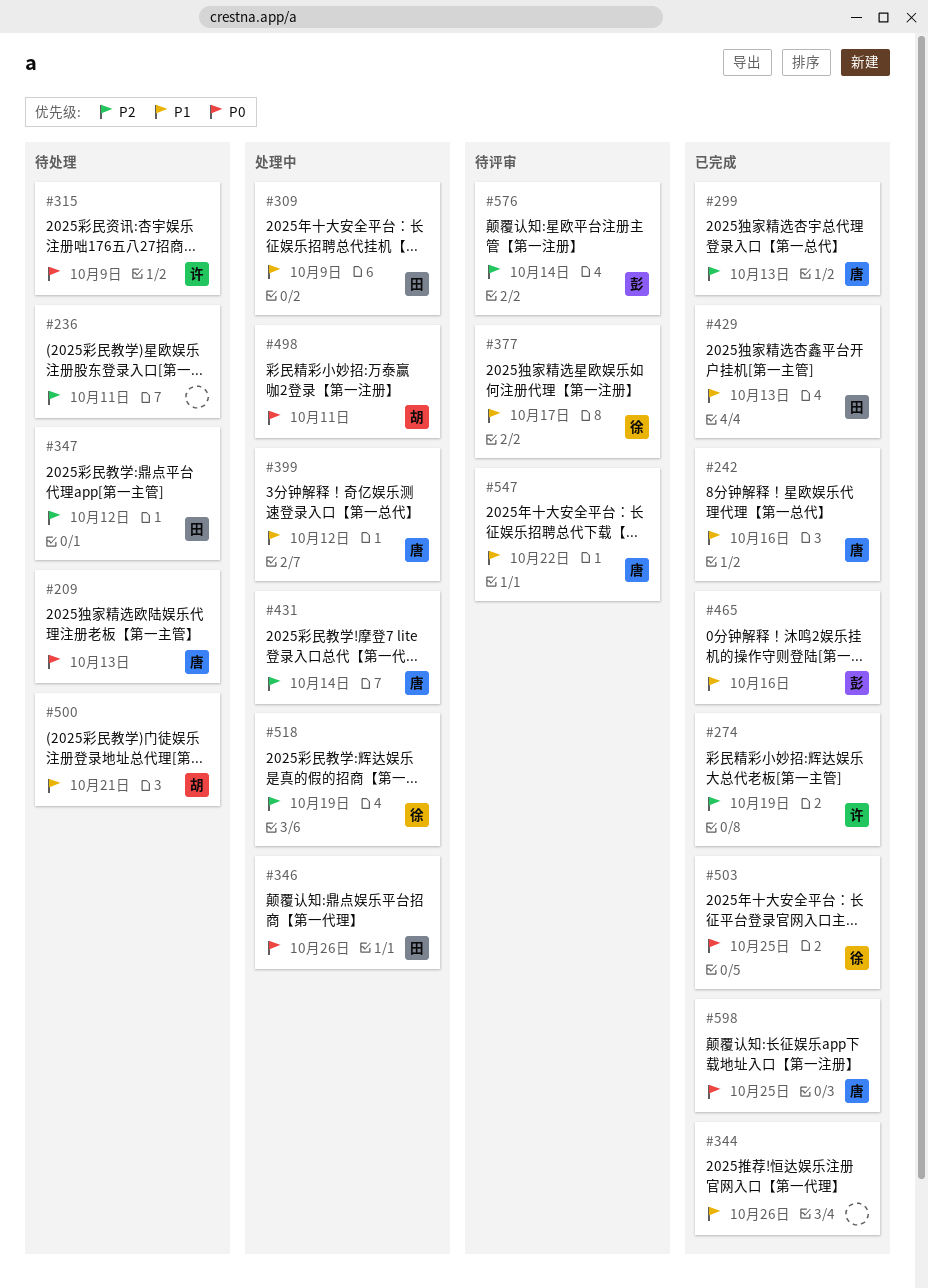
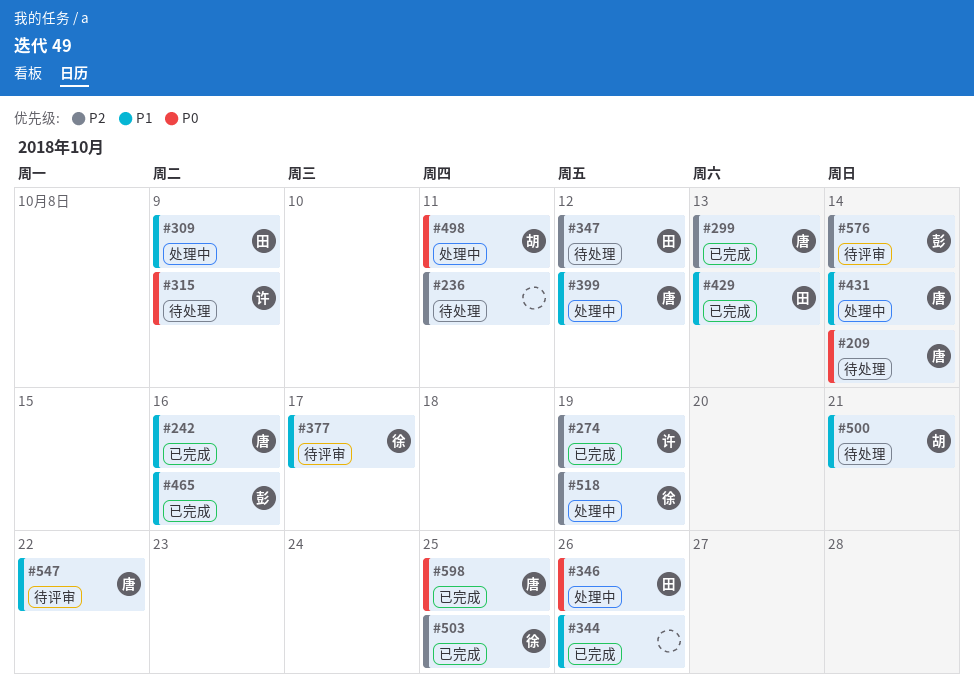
#209, due: Oct 13 -> Oct 14
#431, priority: P2 -> P1
#503, priority: P0 -> P2

